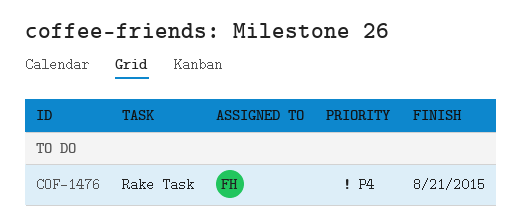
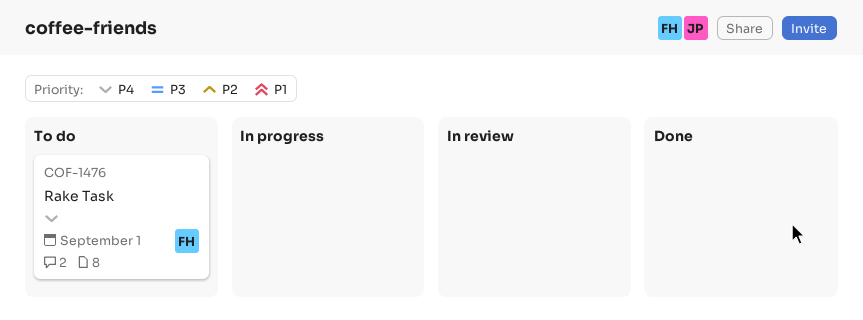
COF-1476, due: Aug 21 -> Sep 1

